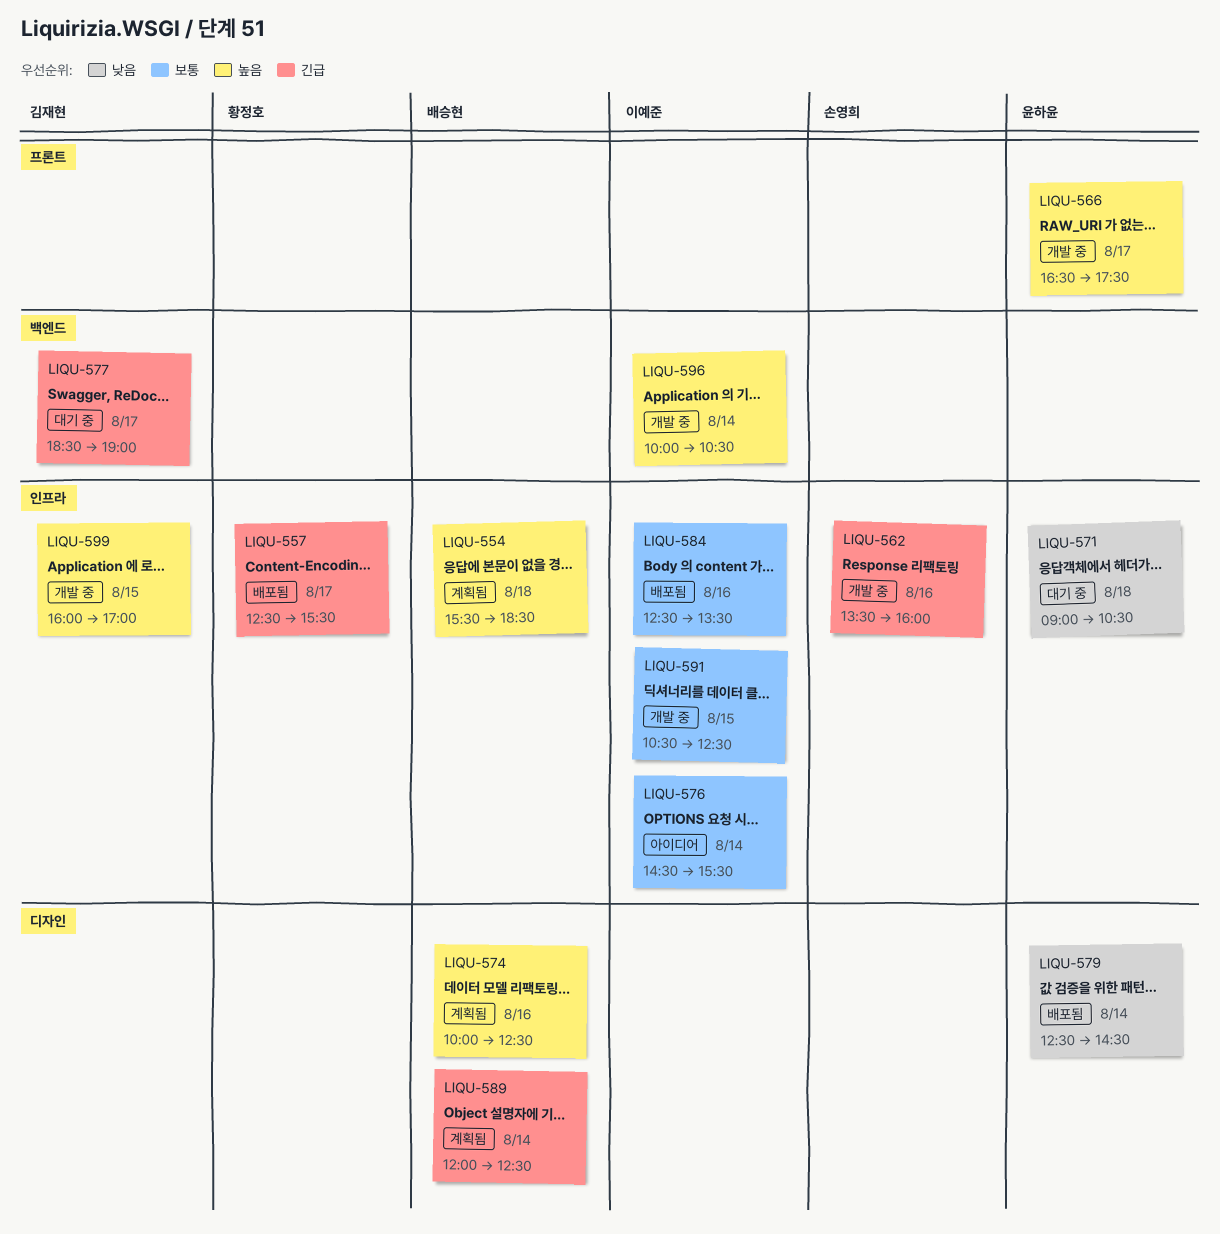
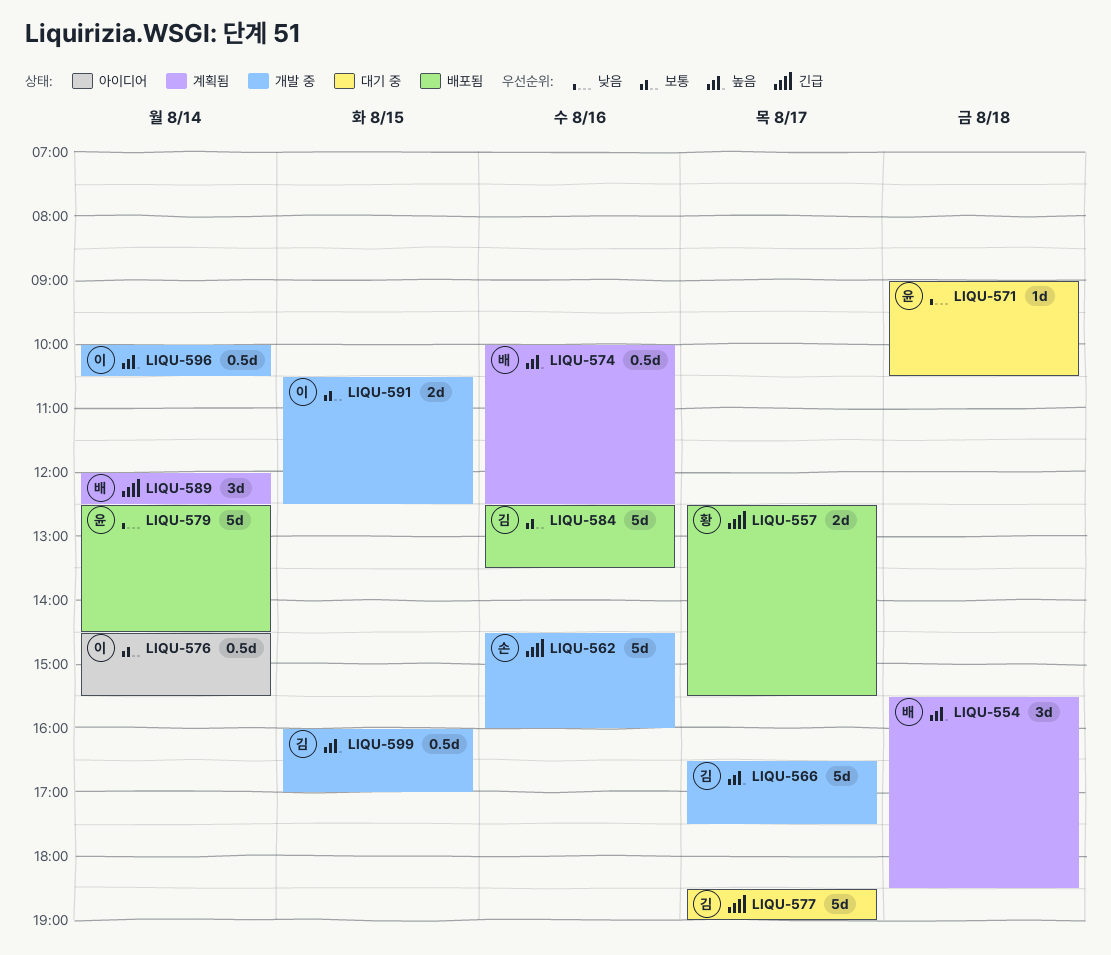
LIQU-562, begins: 13:30 -> 14:30
LIQU-566, owner: 윤하윤 -> 김재현
LIQU-584, owner: 이예준 -> 김재현

